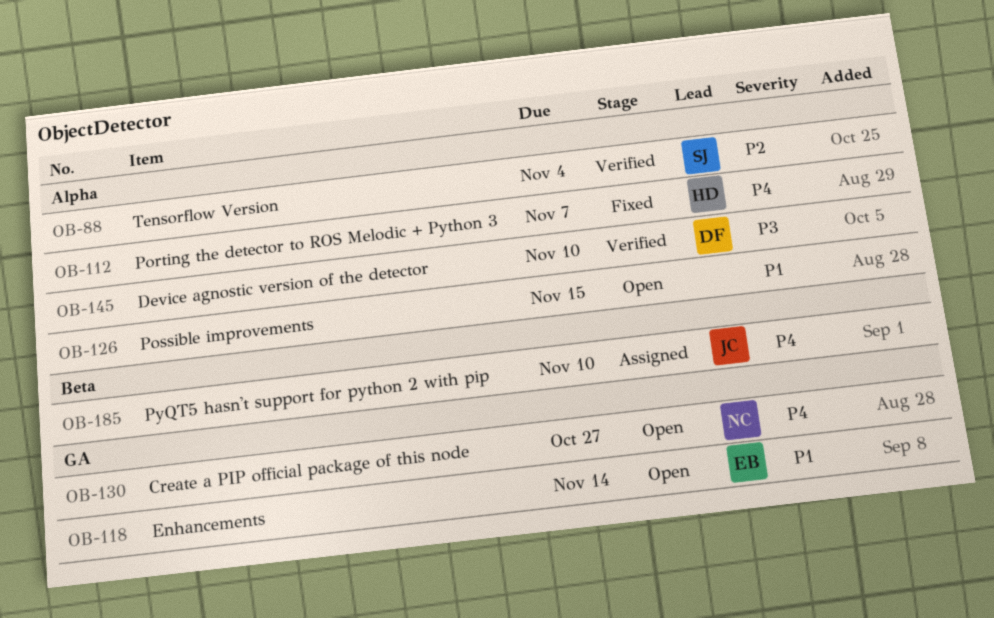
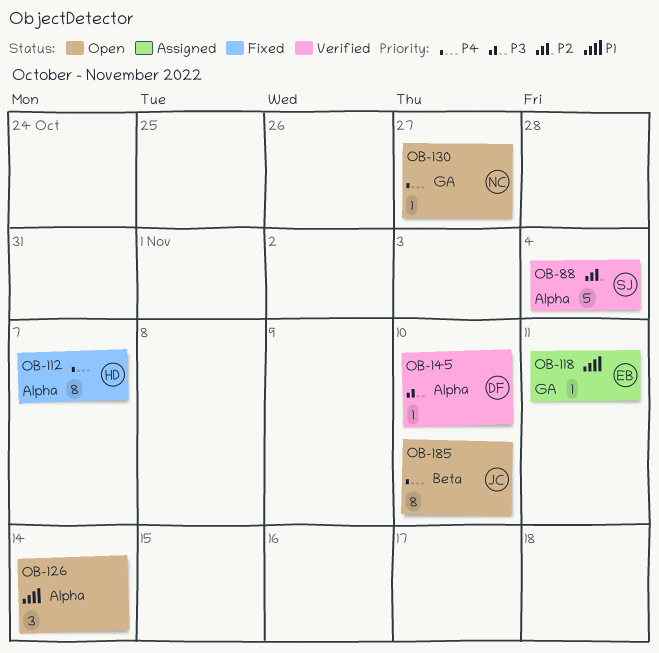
OB-118, status: Open -> Assigned
OB-118, due: Nov 14 -> Nov 11
OB-126, due: Nov 15 -> Nov 14
OB-185, status: Assigned -> Open

